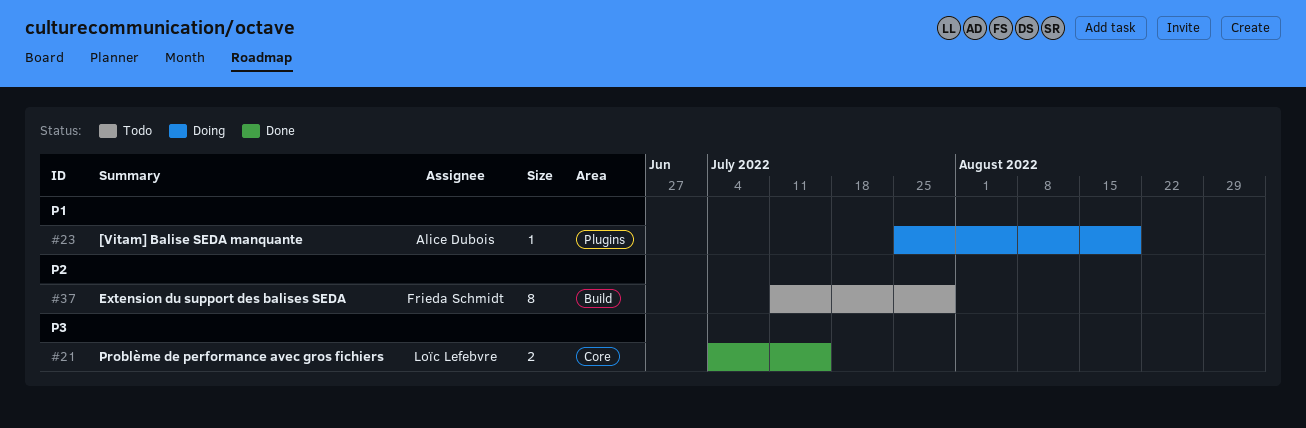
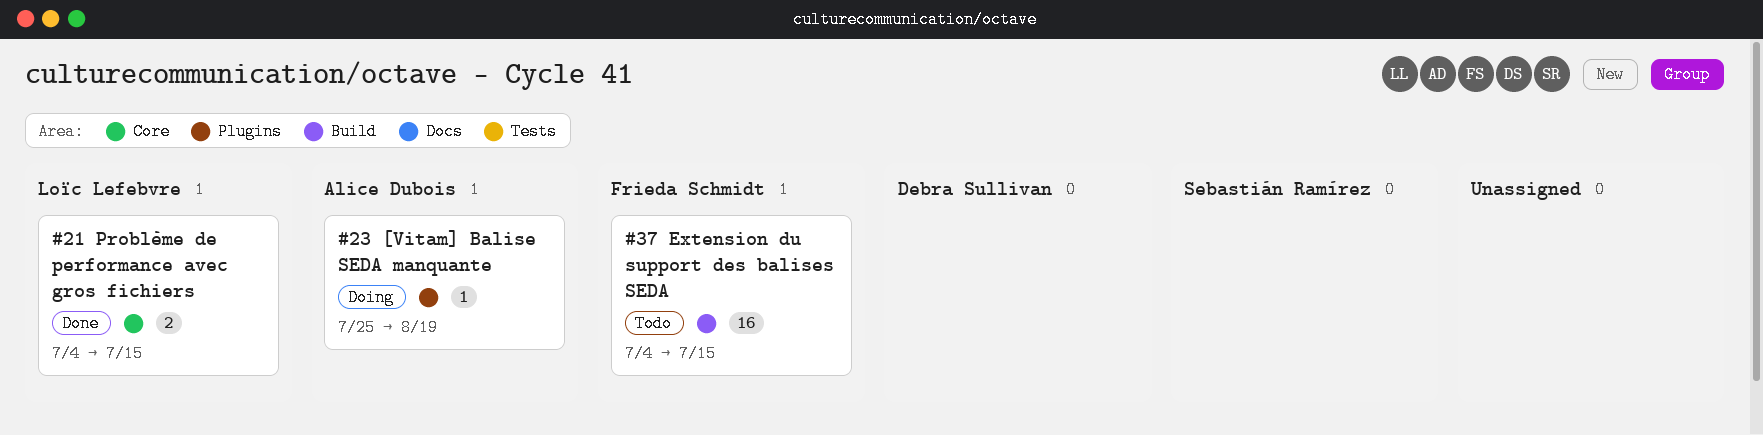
#37, estimate: 8 -> 16
#37, start: Jul 11 -> Jul 4
#37, due: Jul 29 -> Jul 15

